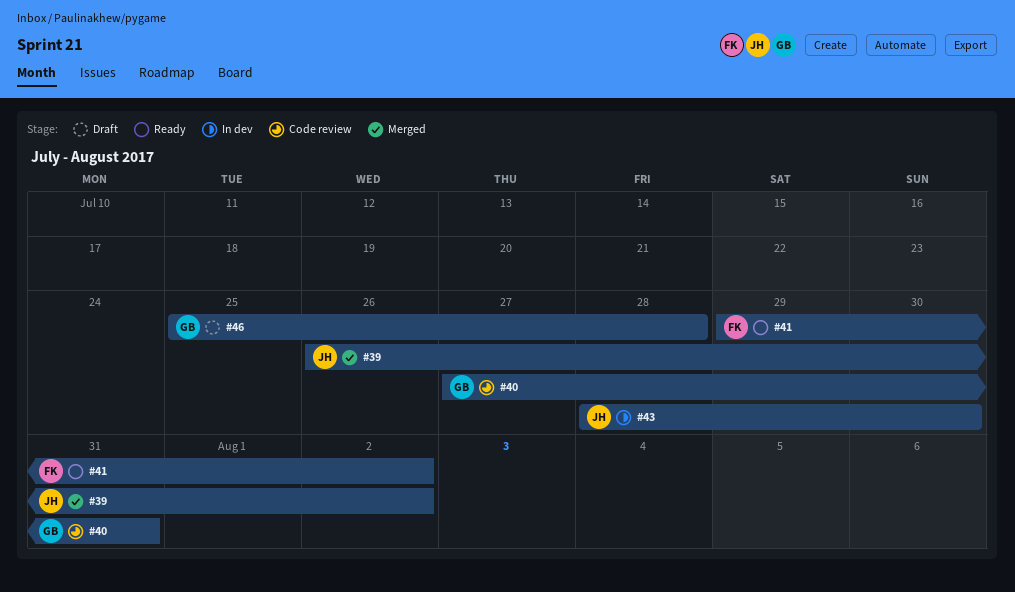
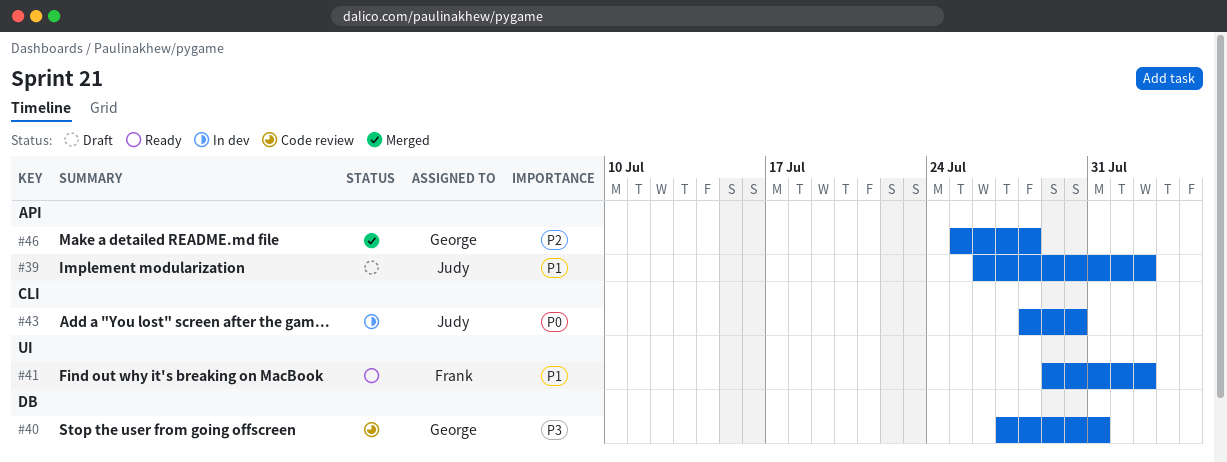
#39, status: Merged -> Draft
#46, status: Draft -> Merged

